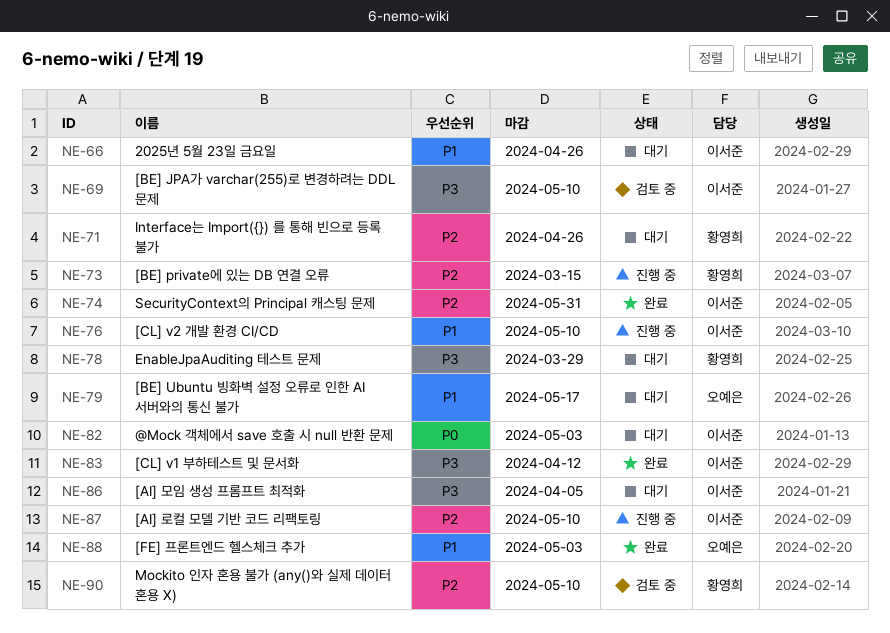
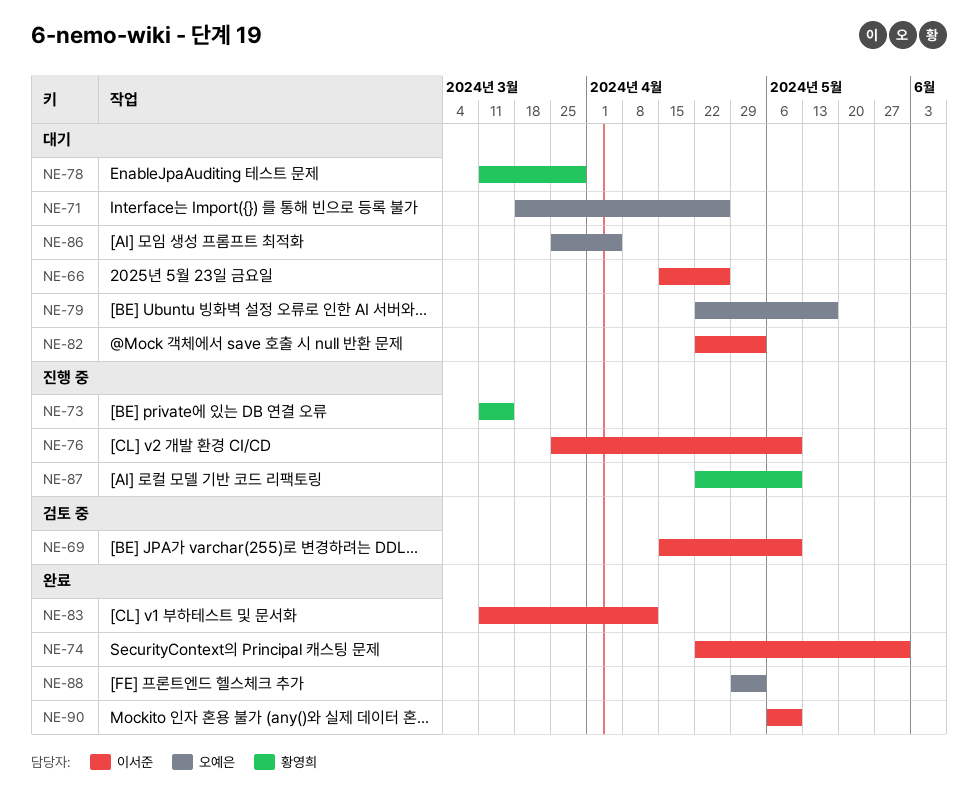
NE-71, owner: 황영희 -> 오예은
NE-86, owner: 이서준 -> 오예은
NE-87, owner: 이서준 -> 황영희
NE-90, status: 검토 중 -> 완료
NE-90, owner: 황영희 -> 이서준

